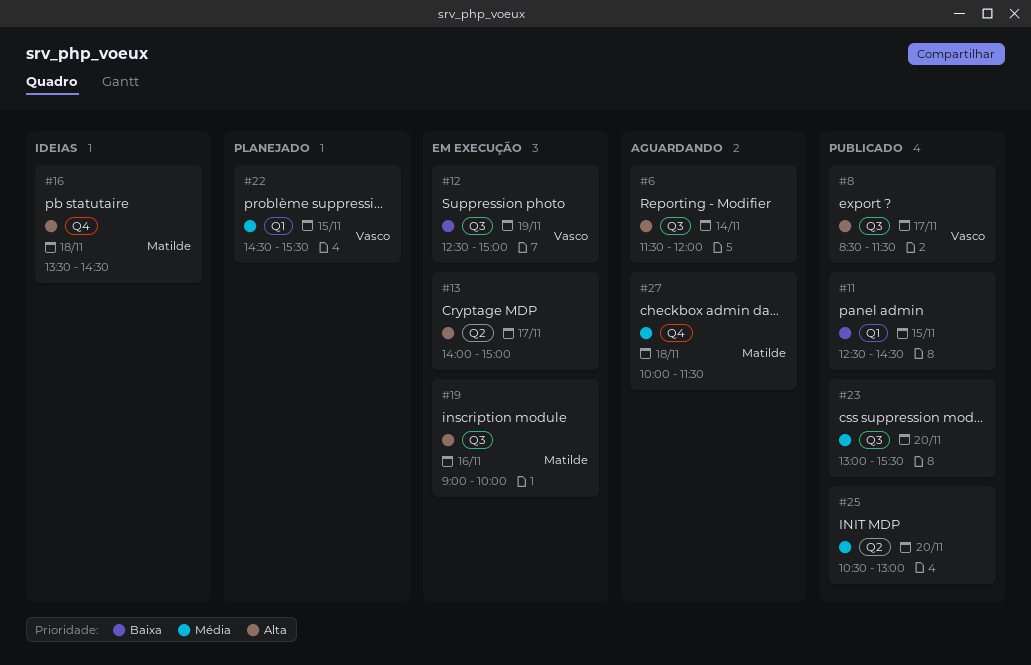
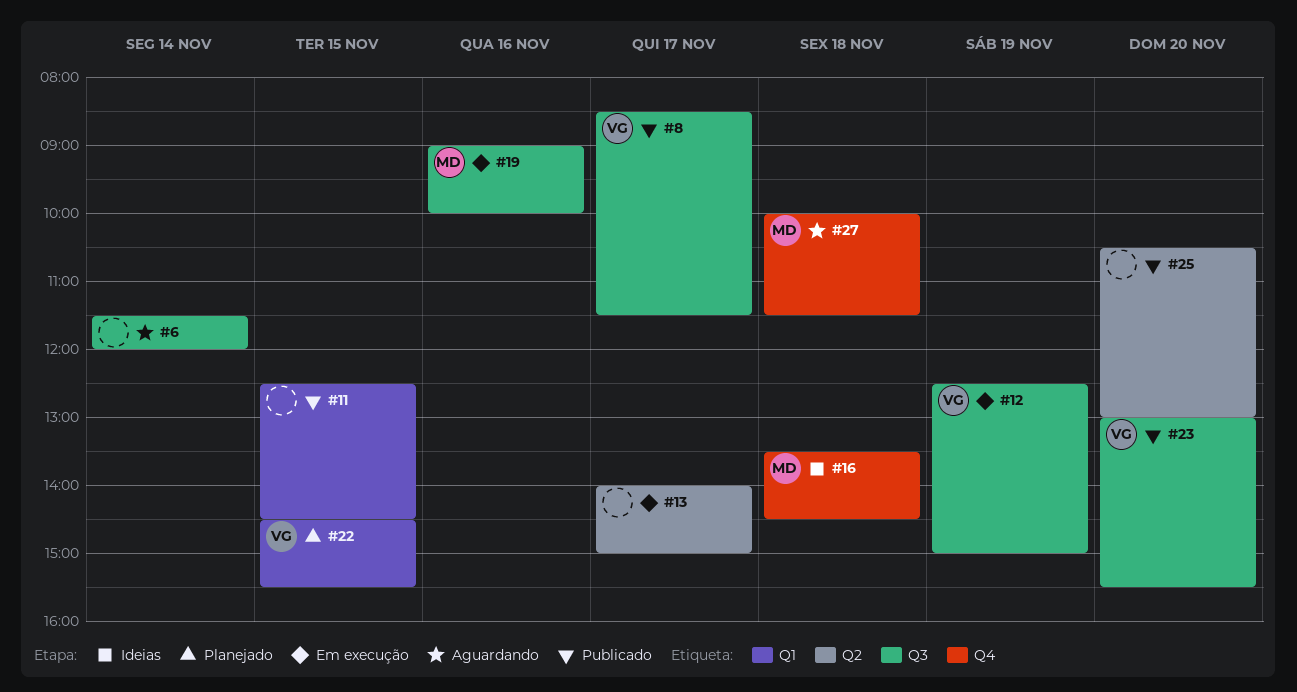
#23, owner: none -> Vasco

